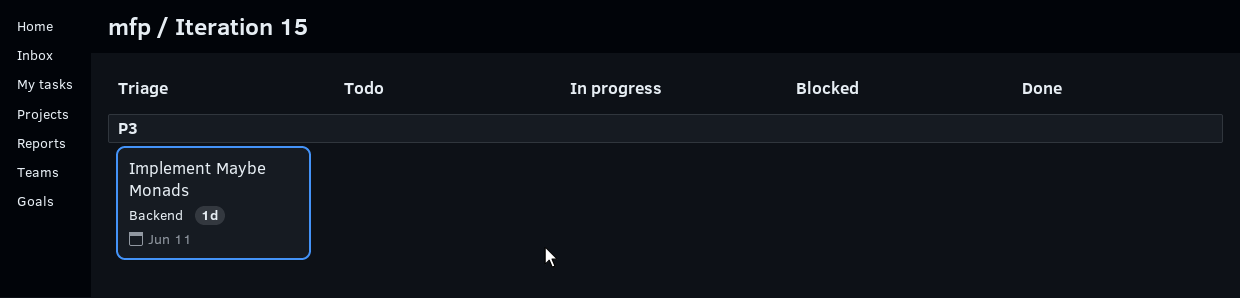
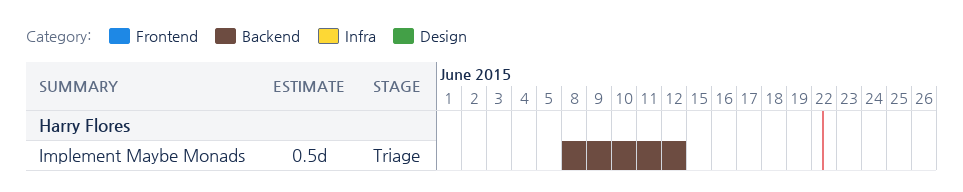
Implement Maybe Monads, estimate: 1d -> 0.5d
Implement Maybe Monads, due: Jun 11 -> Jun 12

